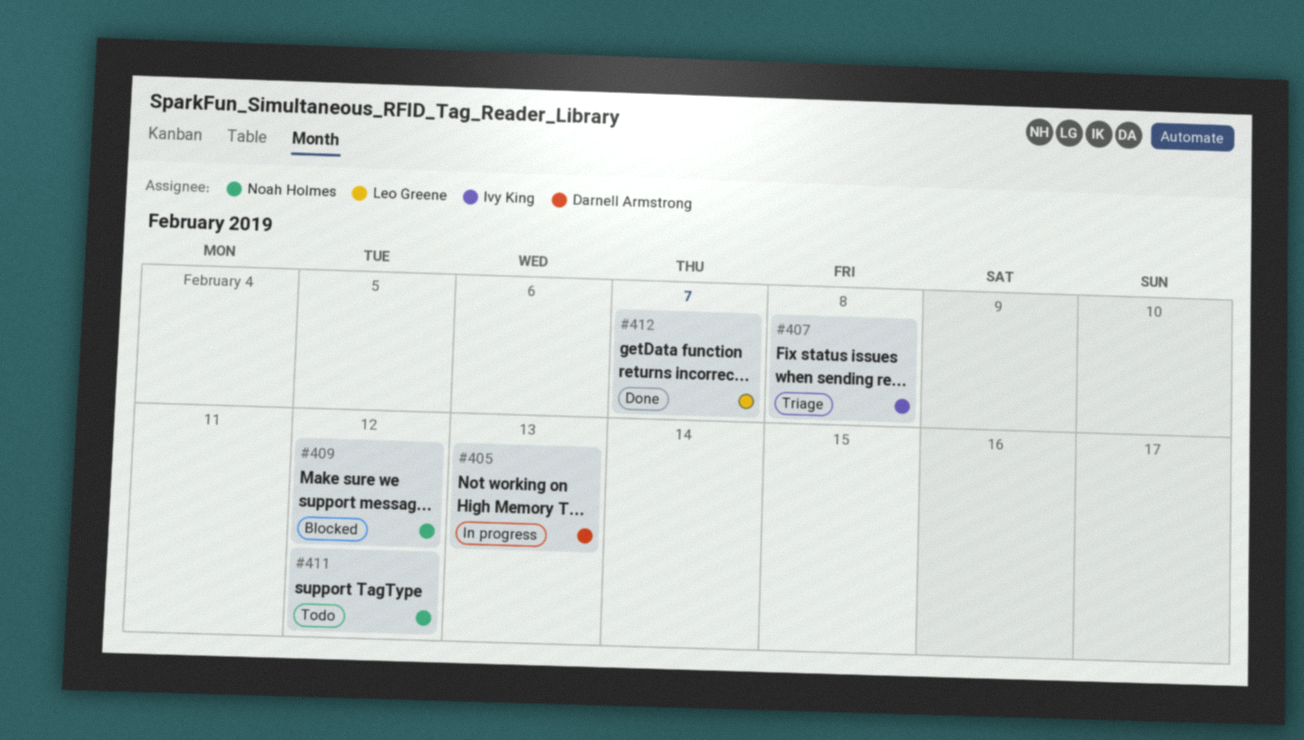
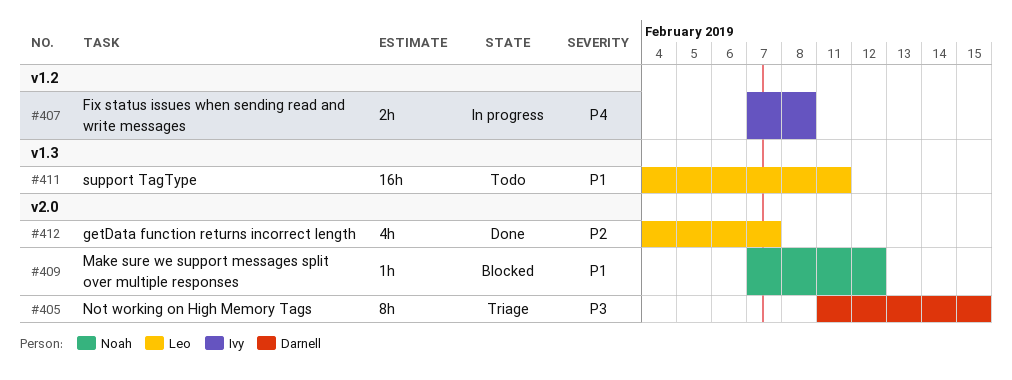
#405, status: In progress -> Triage
#405, due: Feb 13 -> Feb 15
#407, status: Triage -> In progress
#411, owner: Noah Holmes -> Leo Greene
#411, due: Feb 12 -> Feb 11

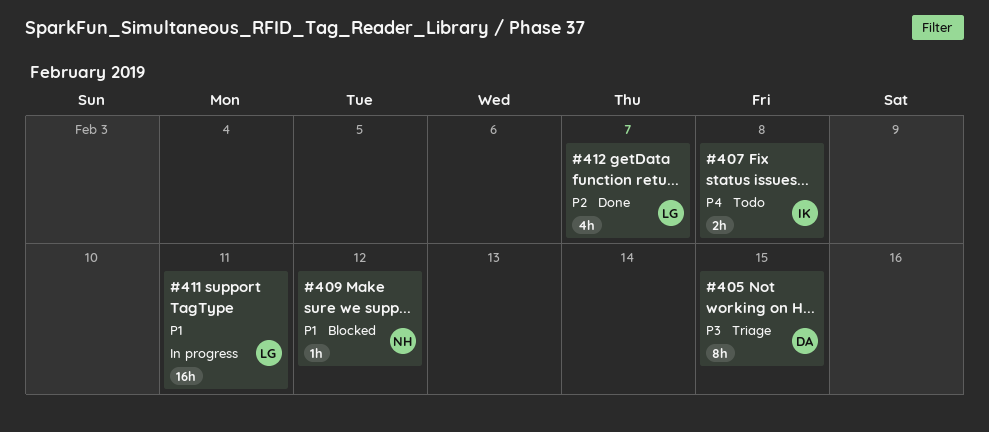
#407, status: In progress -> Todo
#411, status: Todo -> In progress

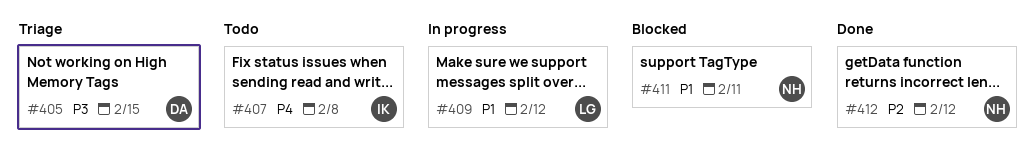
#409, status: Blocked -> In progress
#409, owner: NH -> LG
#411, status: In progress -> Blocked
#411, owner: LG -> NH
#412, owner: LG -> NH
#412, due: Feb 7 -> Feb 12

